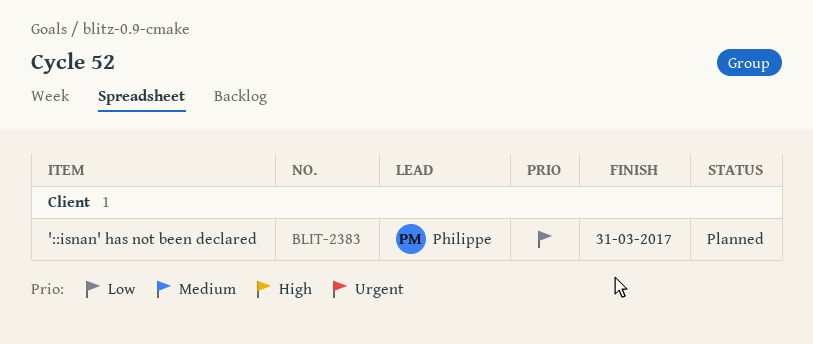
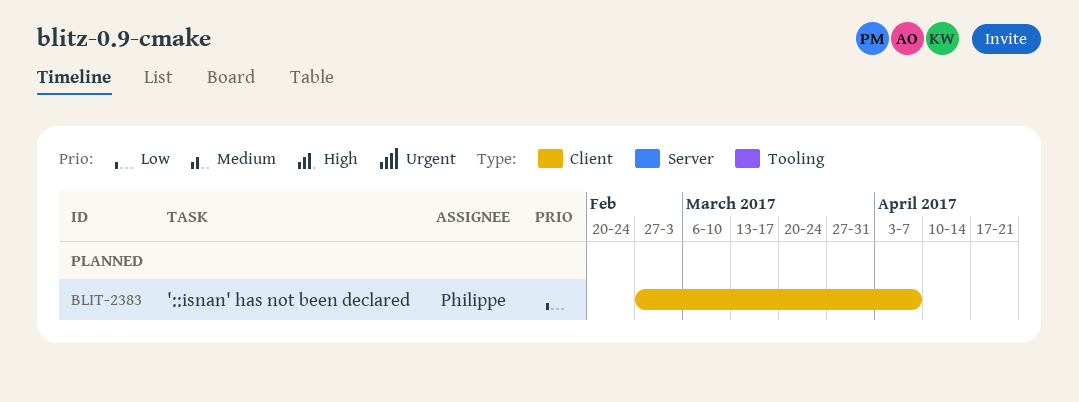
BLIT-2383, due: Mar 31 -> Apr 7

